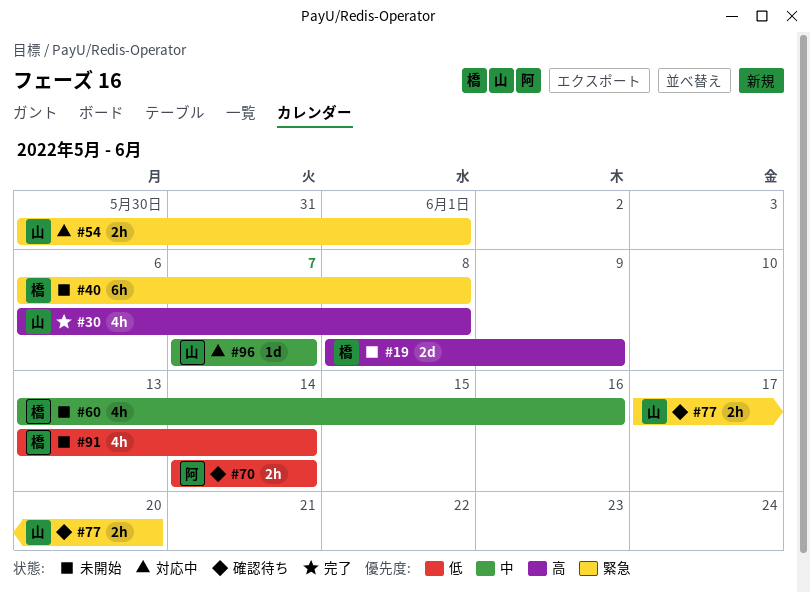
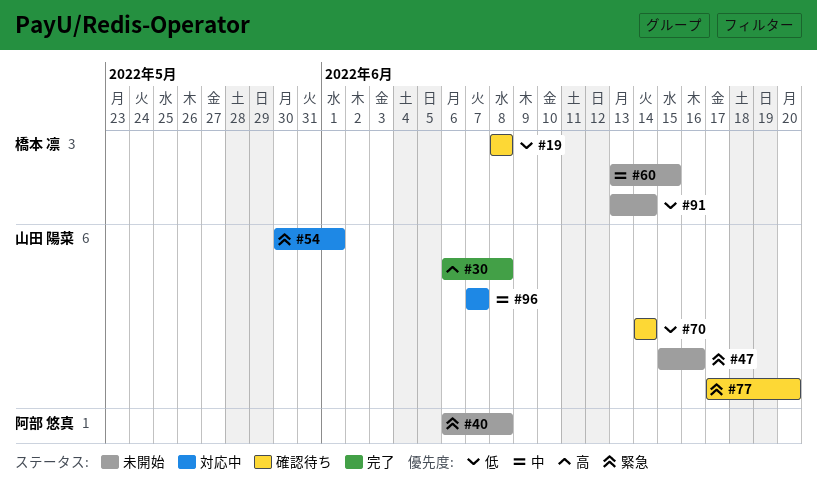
#19, status: 未開始 -> 確認待ち
#19, priority: 高 -> 低
#19, due: Jun 9 -> Jun 8
#40, owner: 橋本 凛 -> 阿部 悠真
#47: none -> present
#60, due: Jun 16 -> Jun 15
#70, owner: 阿部 悠真 -> 山田 陽菜

